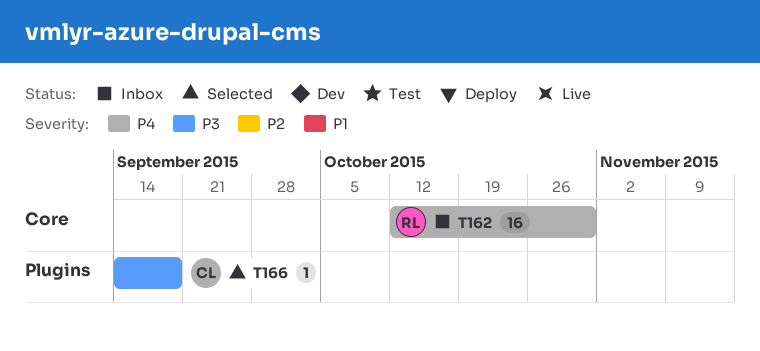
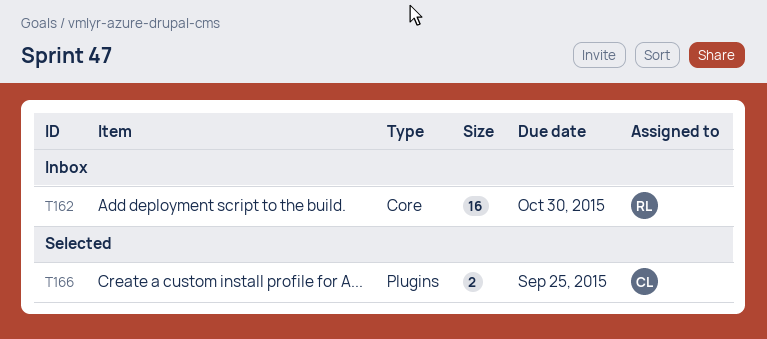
T166, estimate: 1 -> 2
T166, due: Sep 18 -> Sep 25

